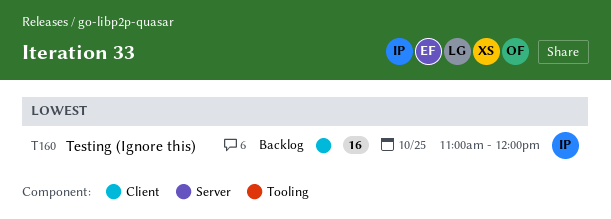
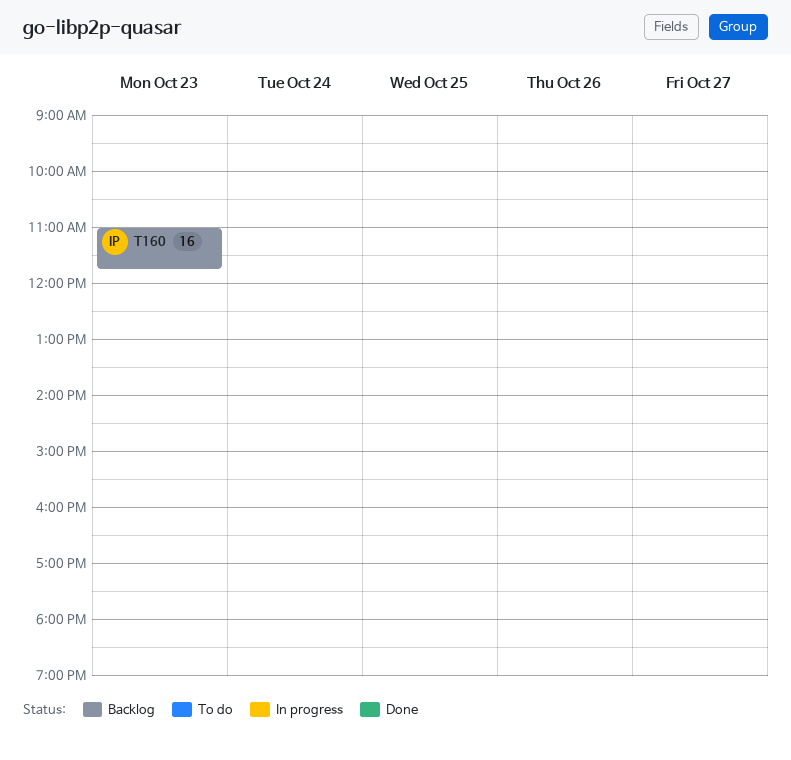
T160, day: Oct 25 -> Oct 23
T160, ends: 12:00 -> 11:45

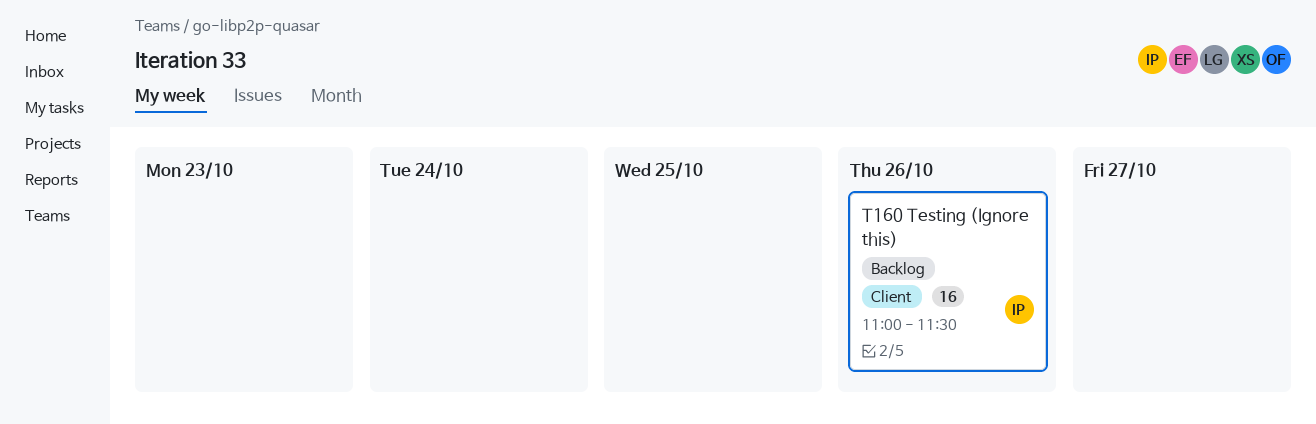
T160, day: Oct 23 -> Oct 26
T160, ends: 11:45 -> 11:30

